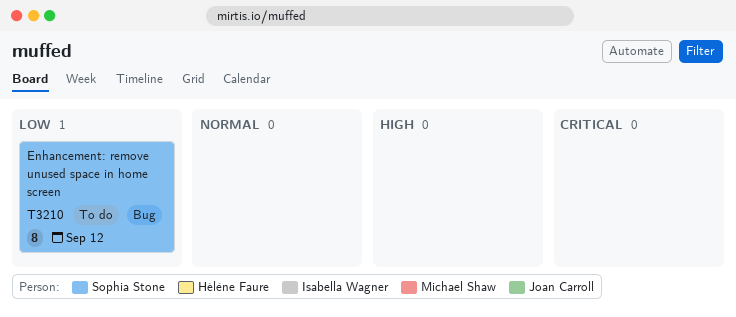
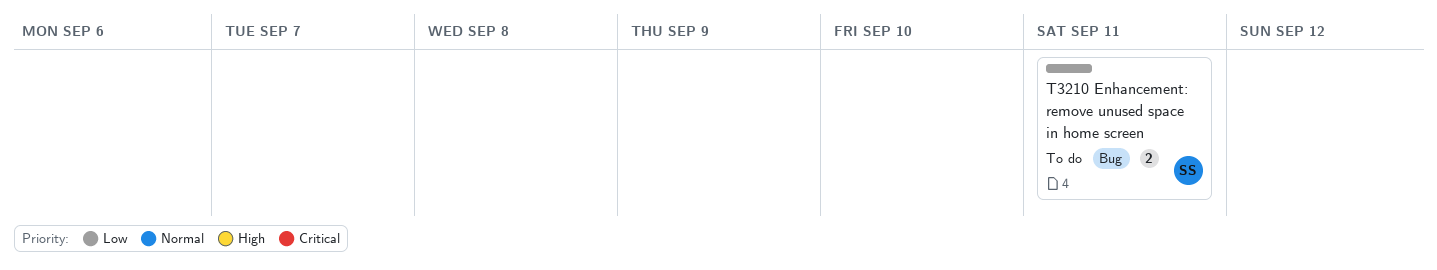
T3210, estimate: 8 -> 2
T3210, due: Sep 12 -> Sep 11

